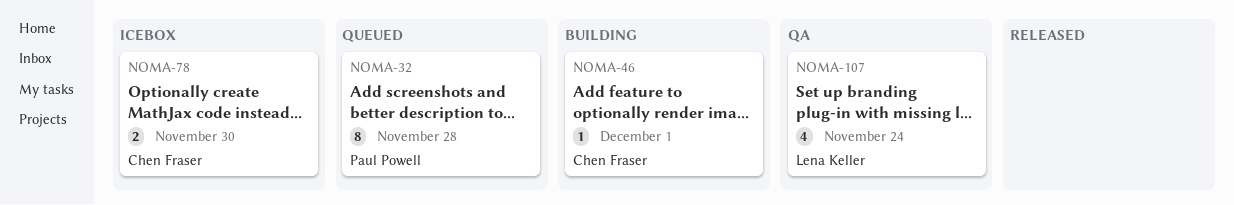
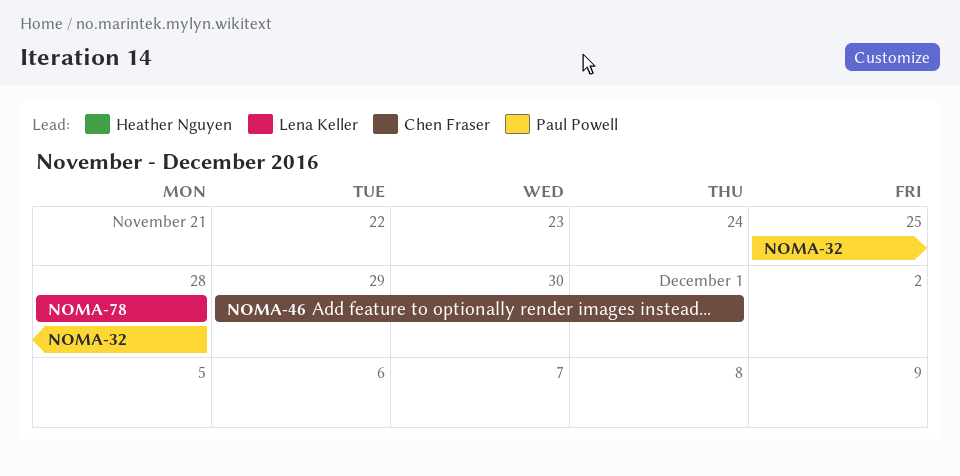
NOMA-78, owner: Chen Fraser -> Lena Keller
NOMA-78, due: Nov 30 -> Nov 28
NOMA-107: present -> none

